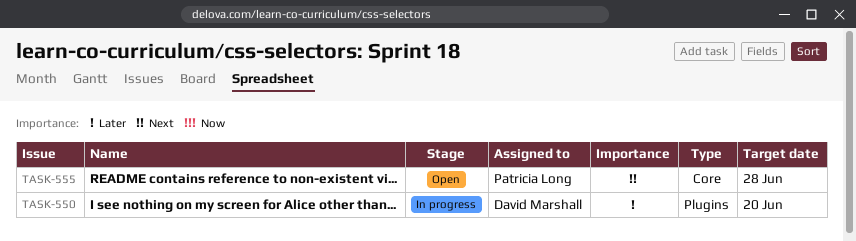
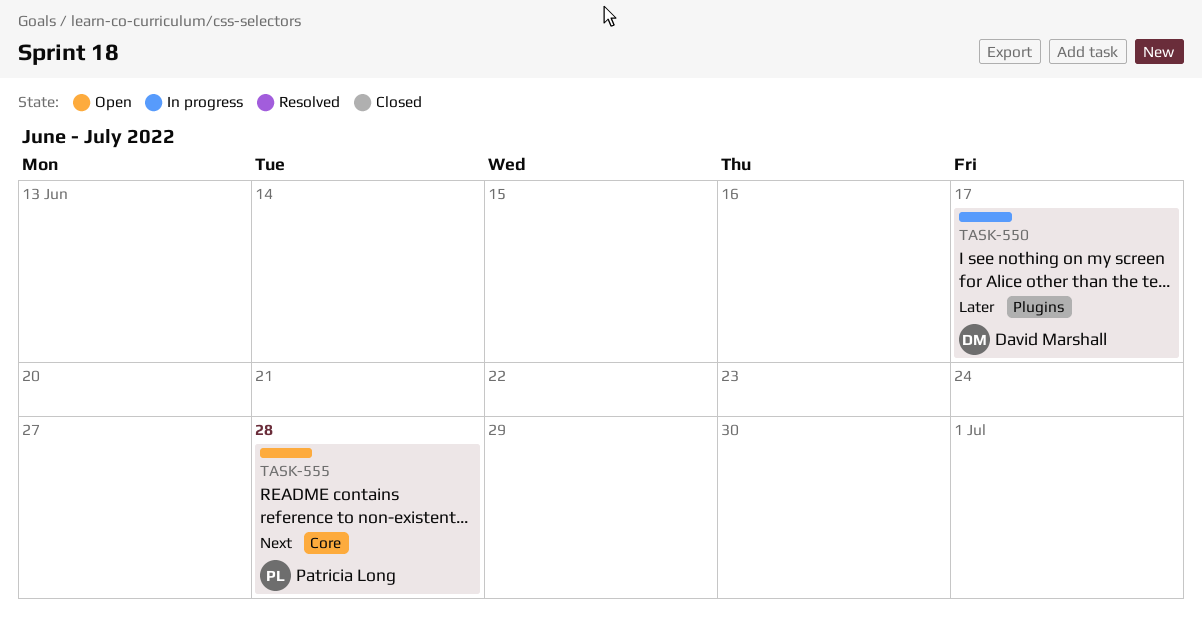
TASK-550, due: Jun 20 -> Jun 17

